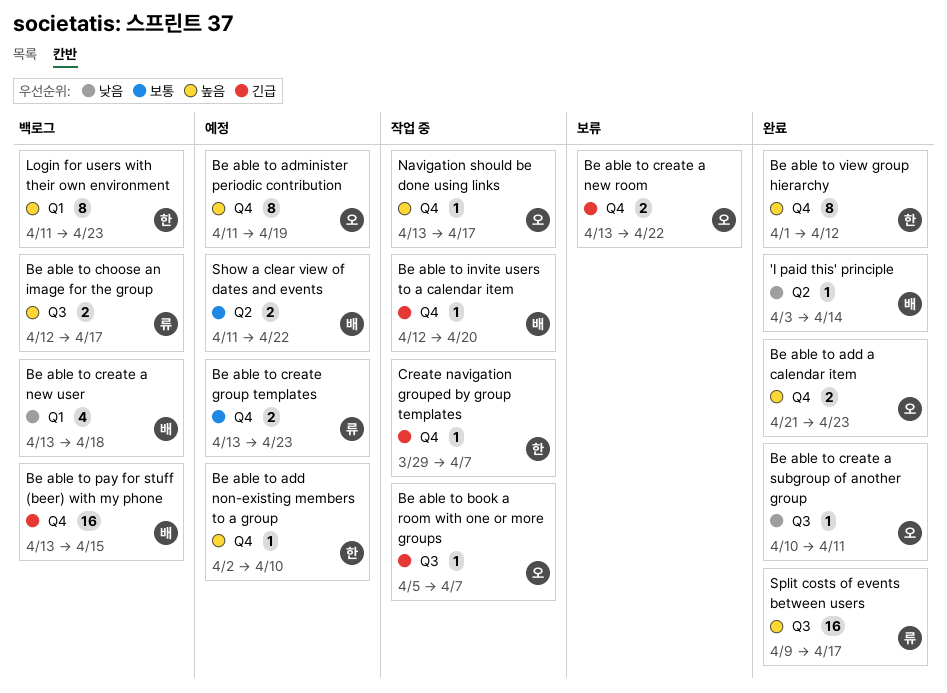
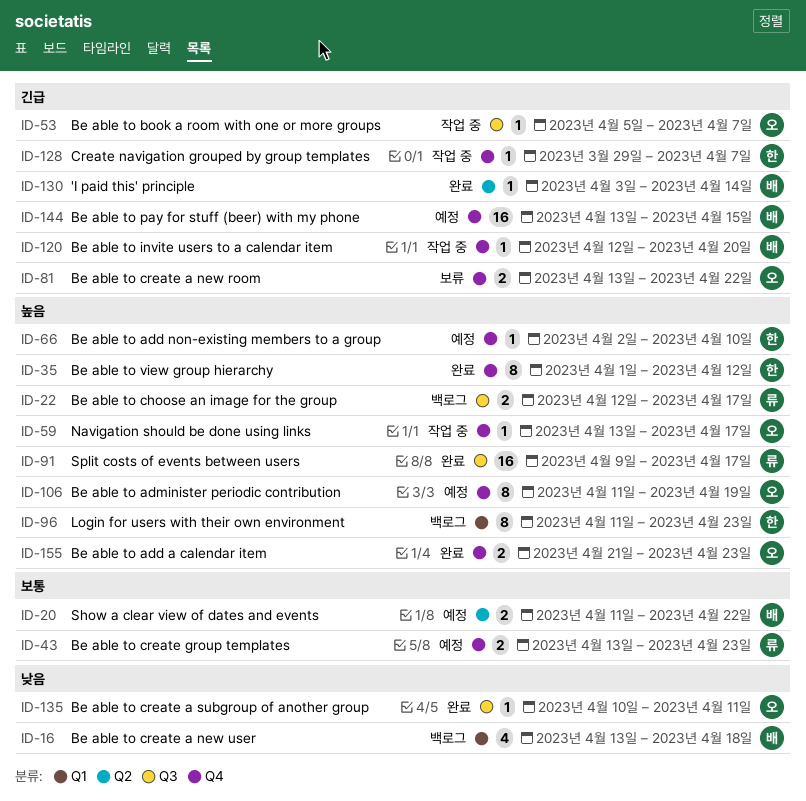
'I paid this' principle, priority: 낮음 -> 긴급
Be able to pay for stuff (beer) with my phone, status: 백로그 -> 예정

